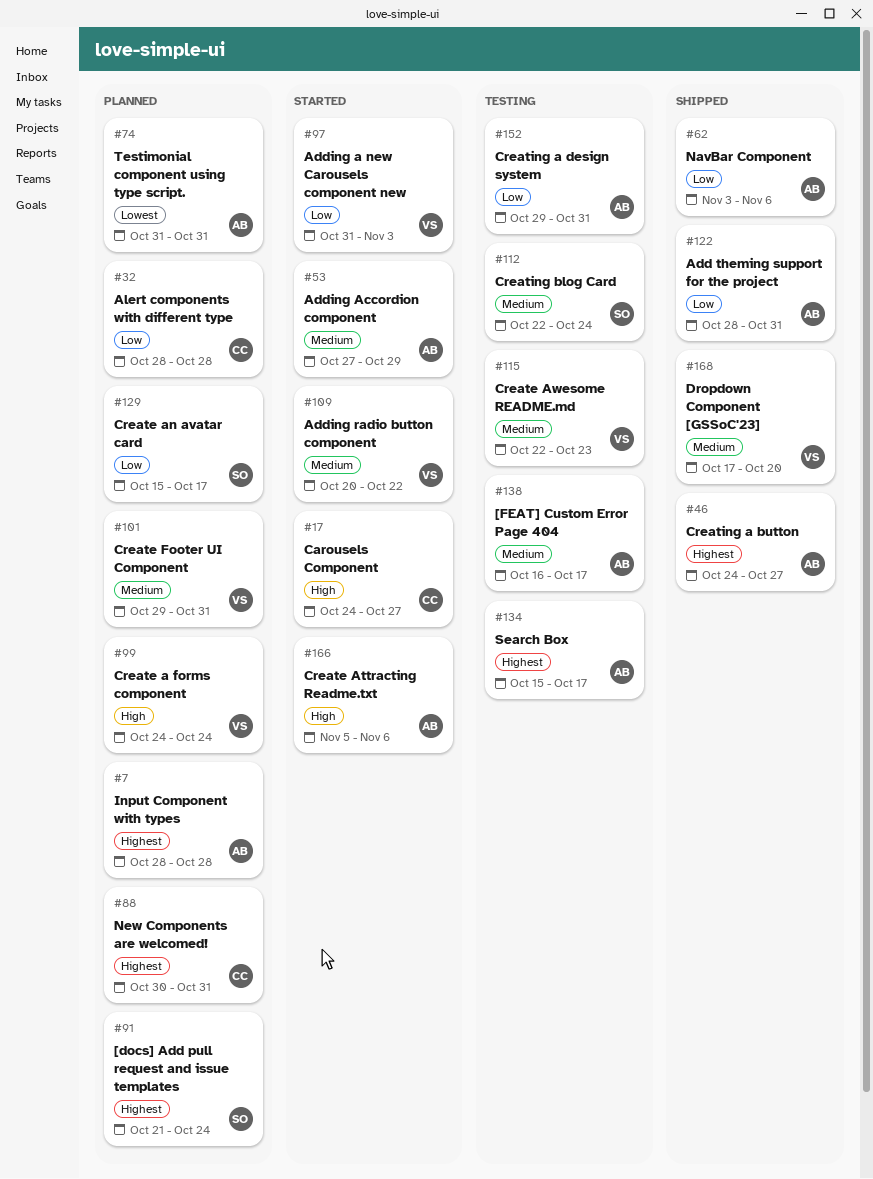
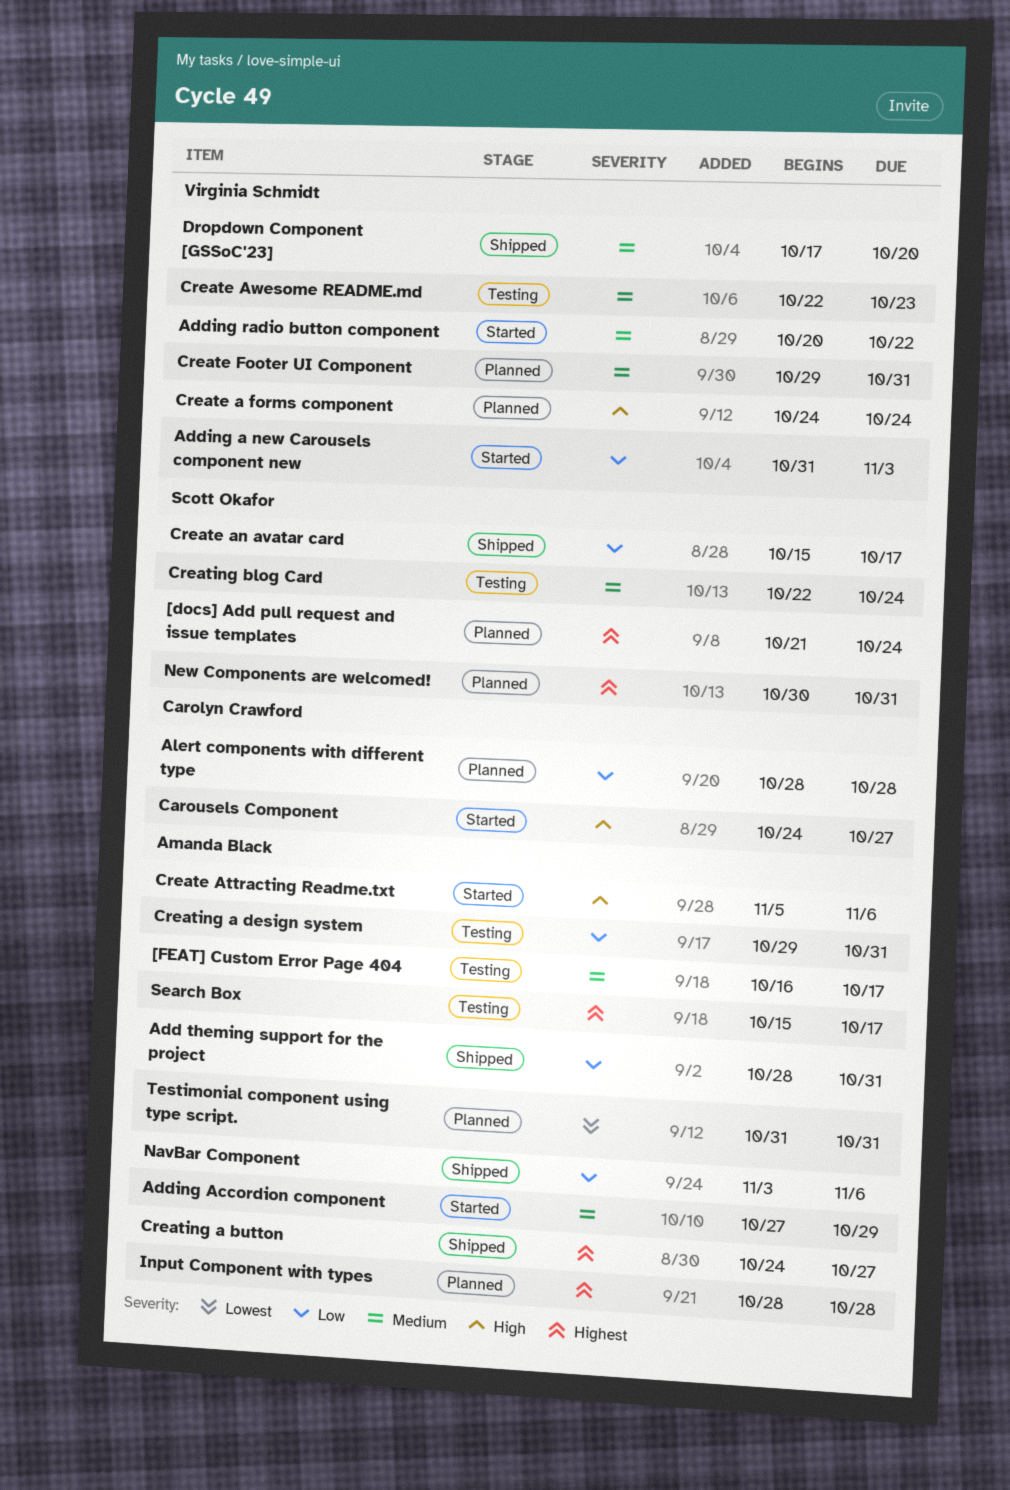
Create an avatar card, status: Planned -> Shipped
New Components are welcomed!, owner: Carolyn Crawford -> Scott Okafor

